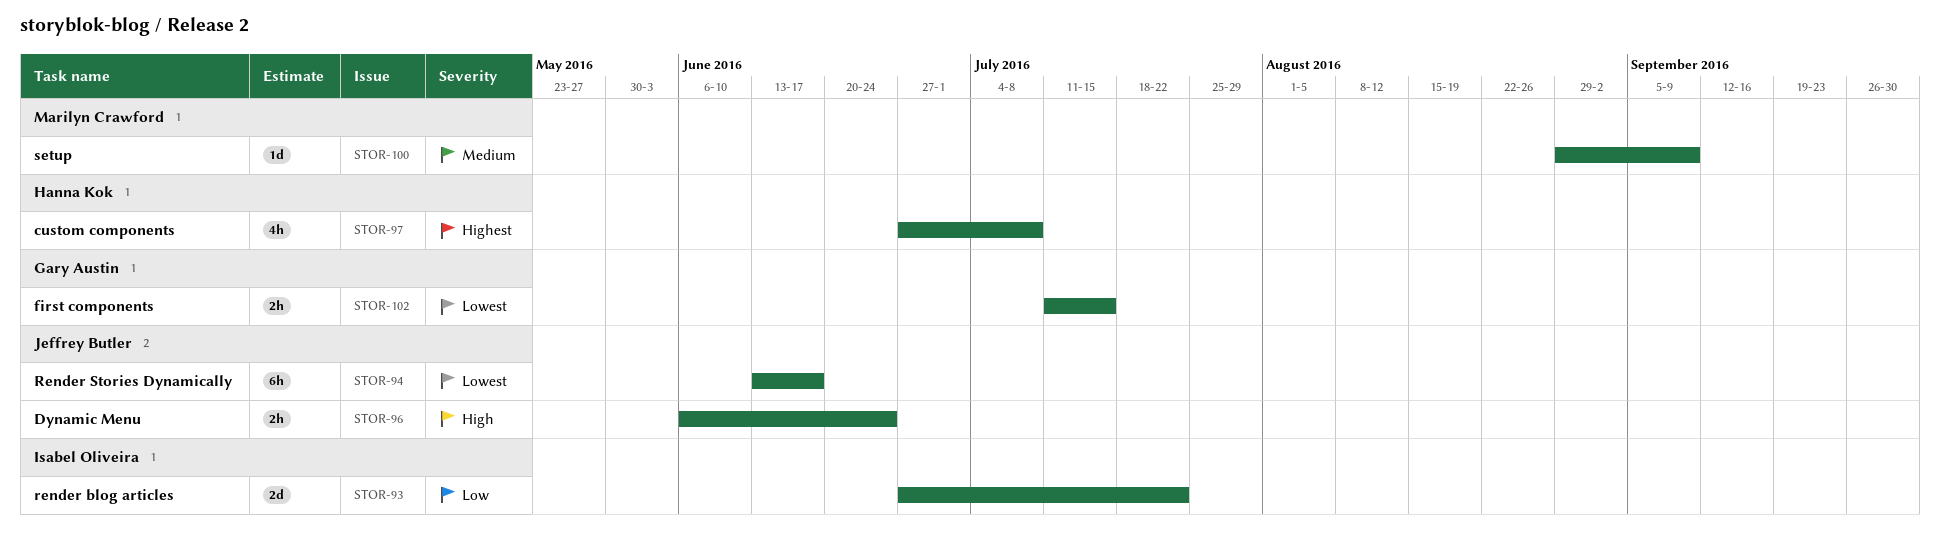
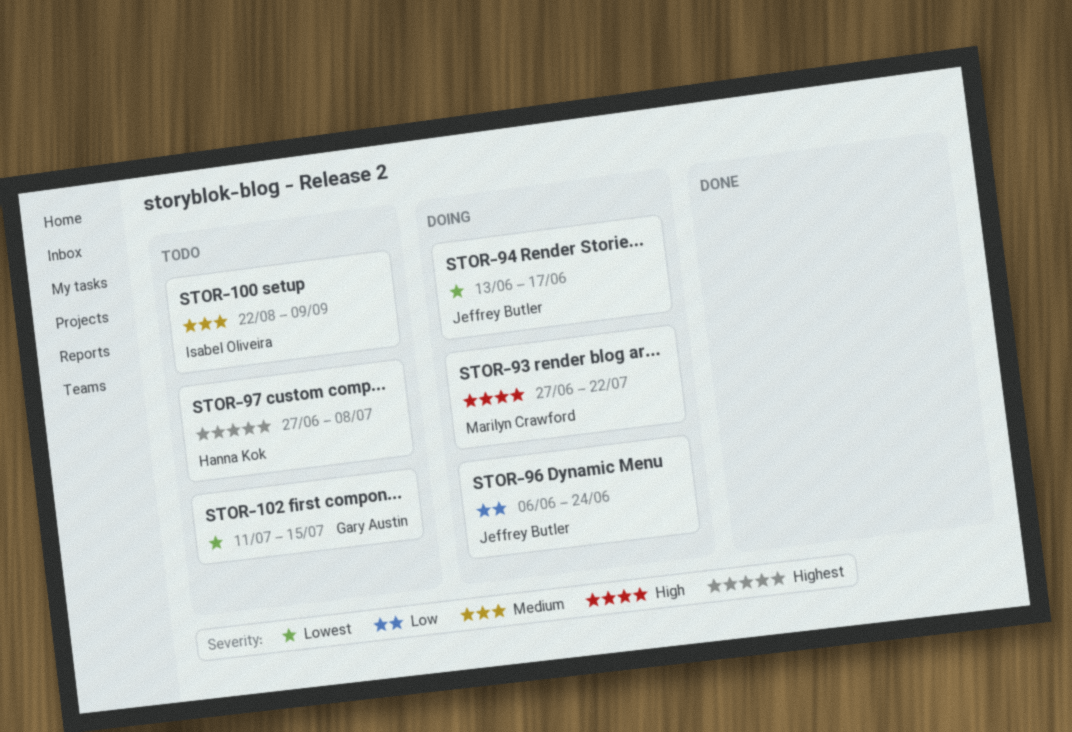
STOR-93, owner: Isabel Oliveira -> Marilyn Crawford
STOR-93, priority: Low -> High
STOR-96, priority: High -> Low
STOR-100, owner: Marilyn Crawford -> Isabel Oliveira
STOR-100, start: Aug 29 -> Aug 22

